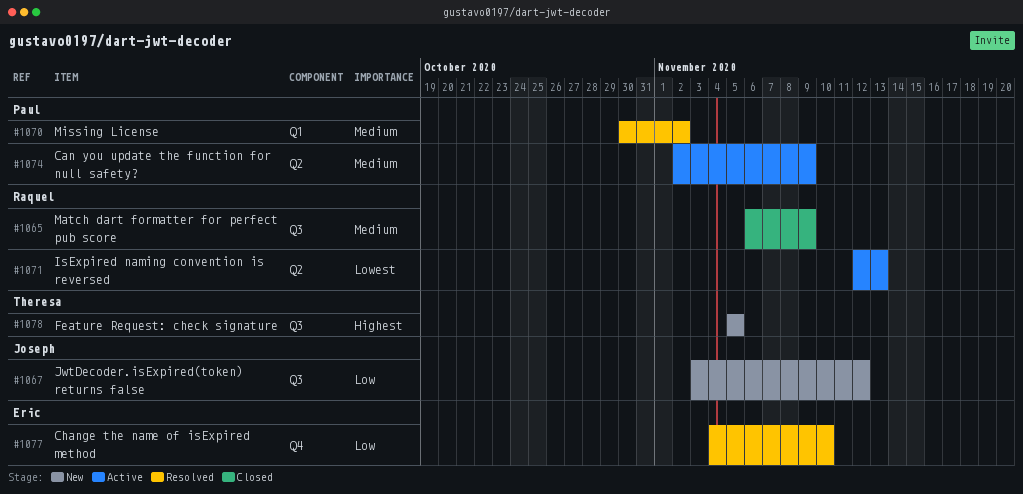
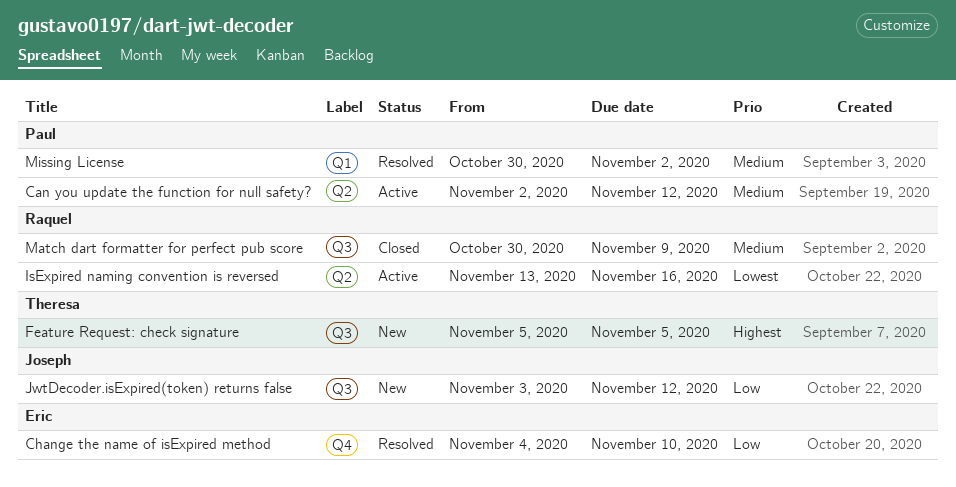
Can you update the function for null safety?, due: Nov 9 -> Nov 12
IsExpired naming convention is reversed, start: Nov 12 -> Nov 13
IsExpired naming convention is reversed, due: Nov 13 -> Nov 16
Match dart formatter for perfect pub score, start: Nov 6 -> Oct 30

